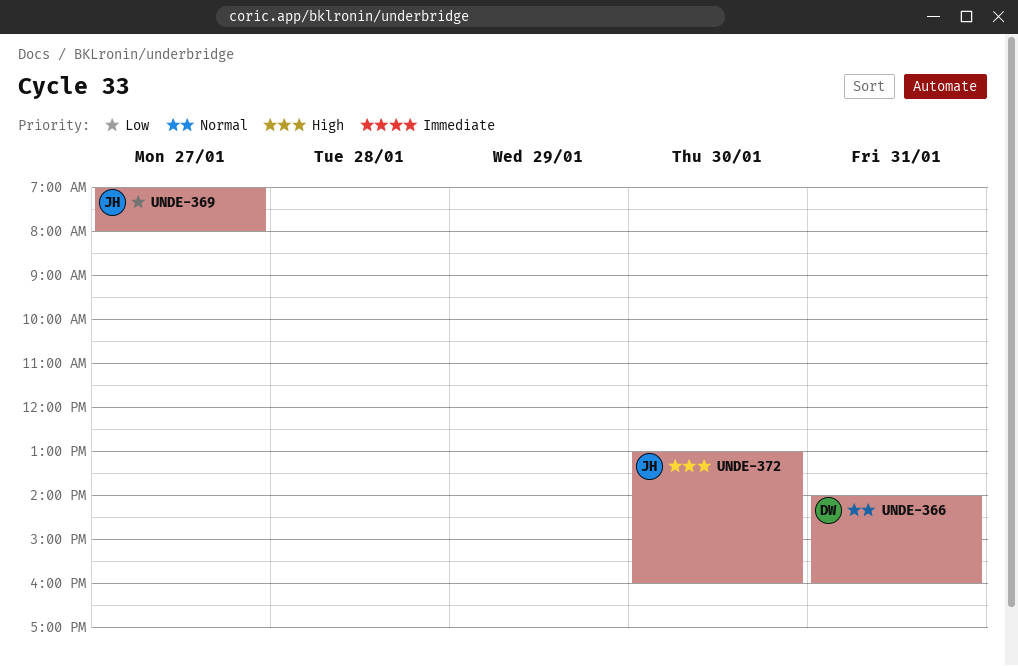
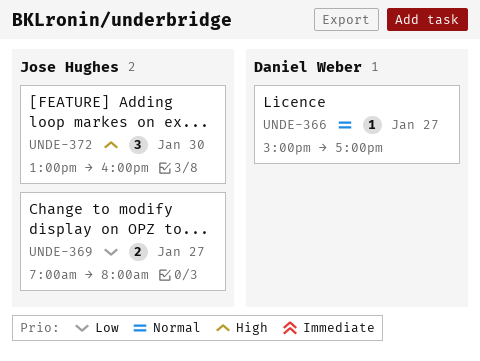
UNDE-366, day: Jan 31 -> Jan 27
UNDE-366, begins: 14:00 -> 15:00
UNDE-366, ends: 16:00 -> 17:00

